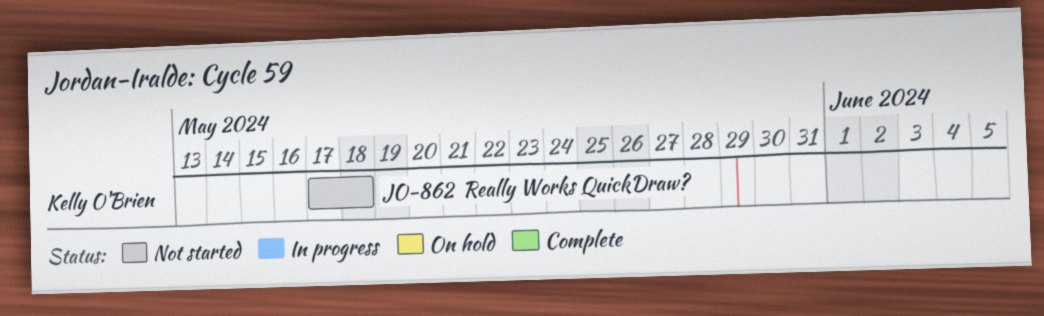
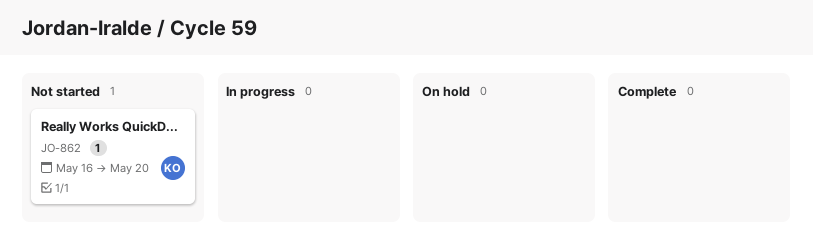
JO-862, start: May 17 -> May 16
JO-862, due: May 18 -> May 20

